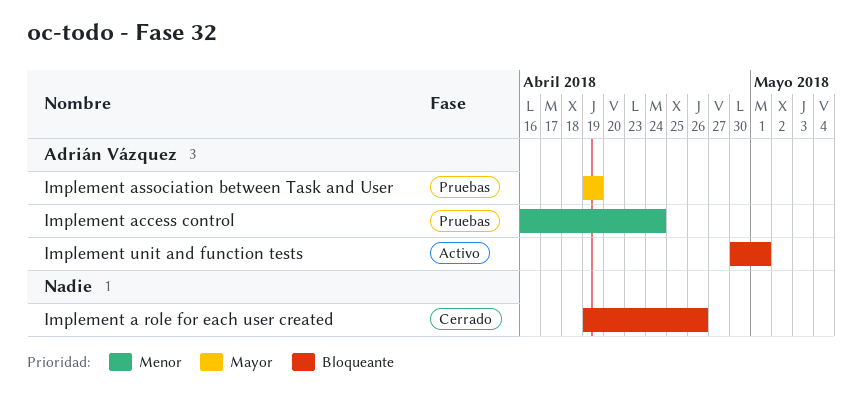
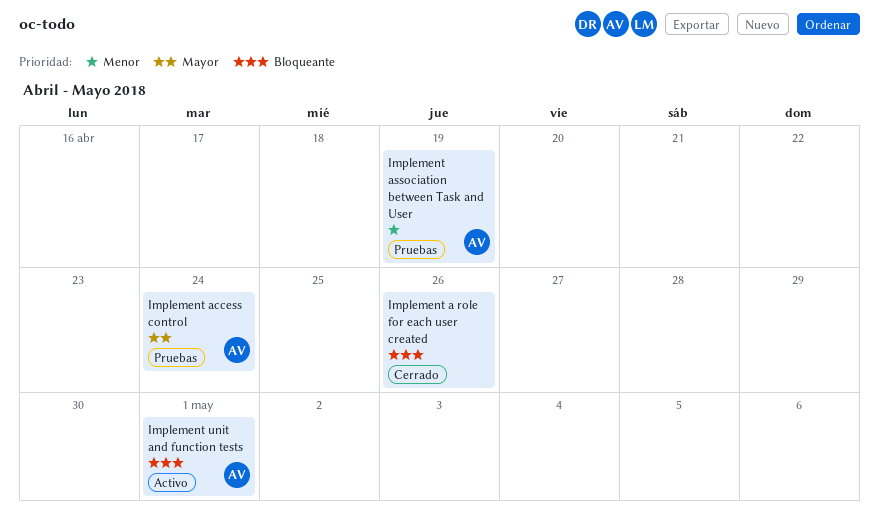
Implement access control, priority: Menor -> Mayor
Implement association between Task and User, priority: Mayor -> Menor

